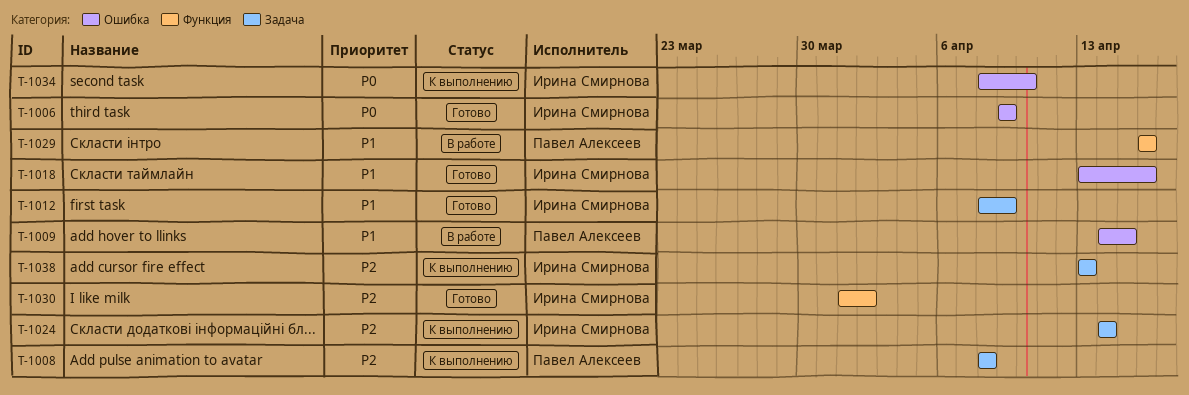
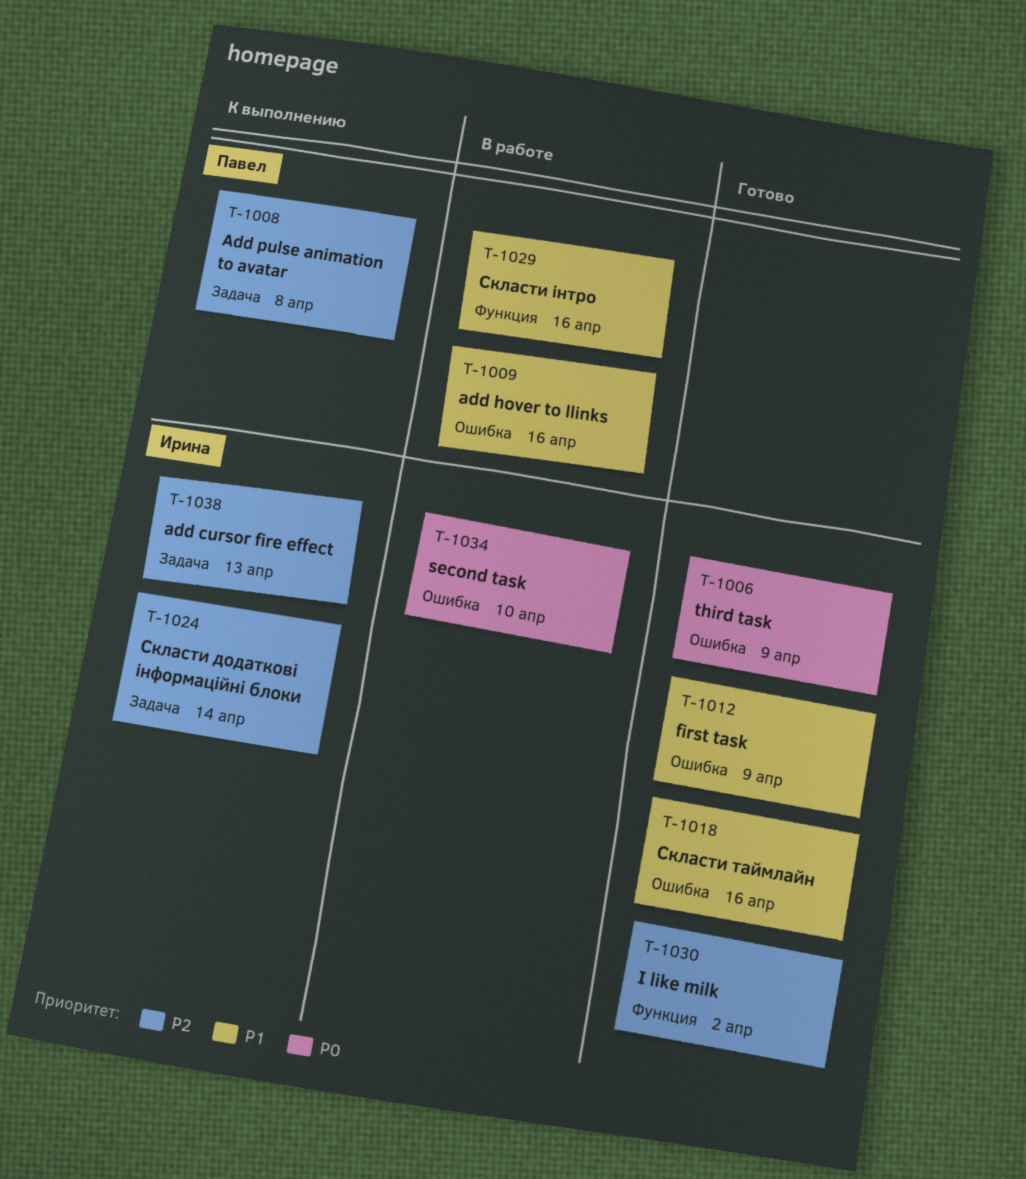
T-1009, due: Apr 15 -> Apr 16
T-1012, label: Задача -> Ошибка
T-1034, status: К выполнению -> В работе

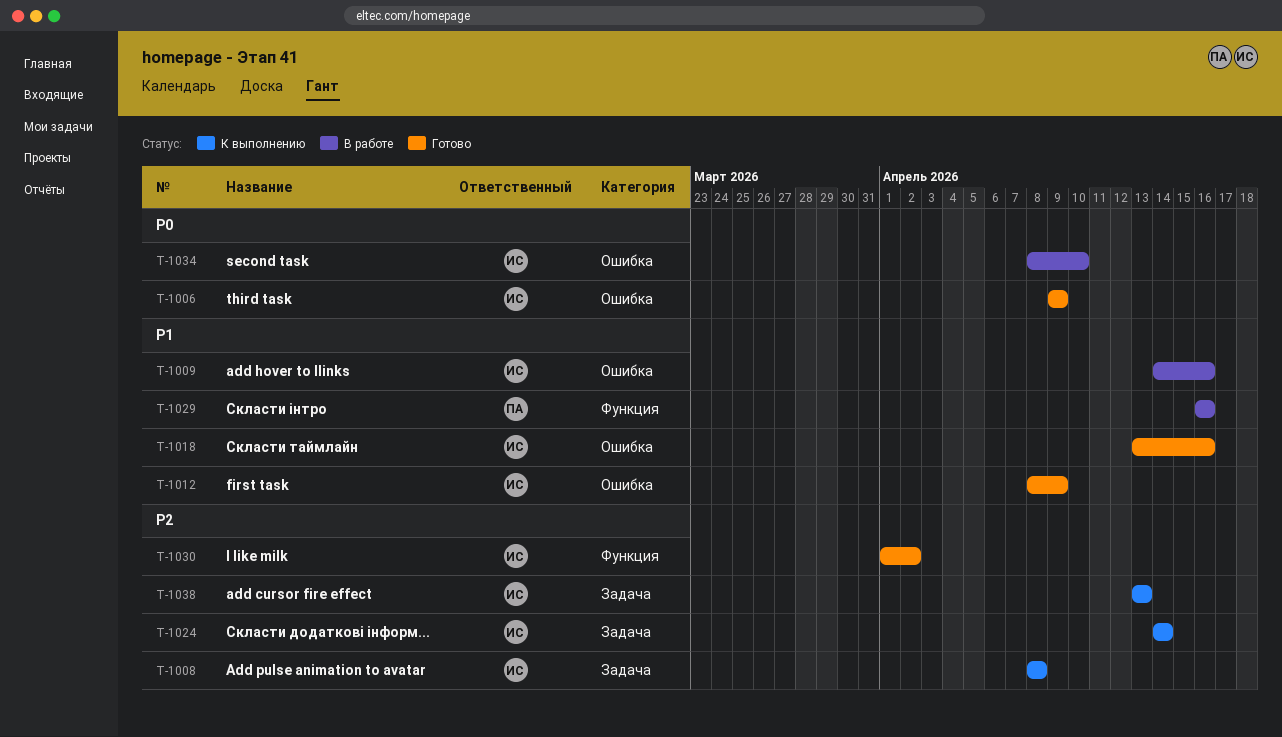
T-1008, owner: Павел -> Ирина
T-1009, owner: Павел -> Ирина

